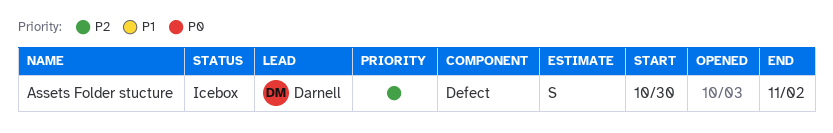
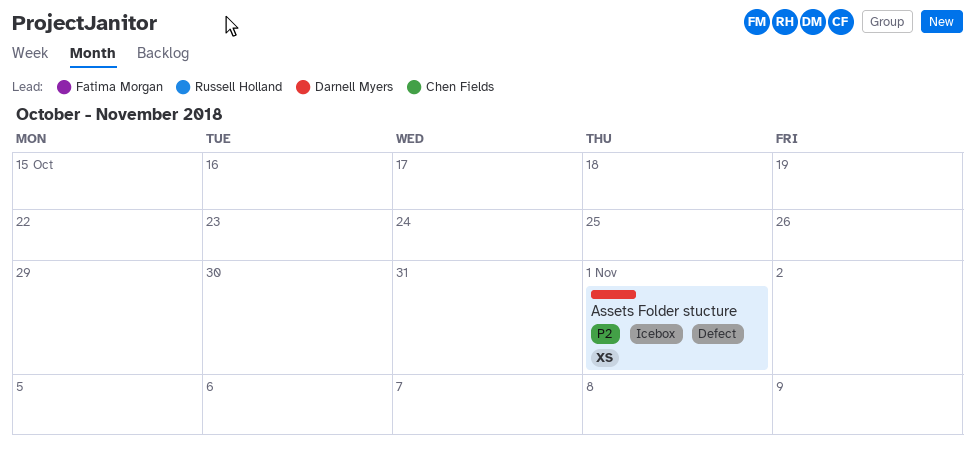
Assets Folder stucture, estimate: S -> XS
Assets Folder stucture, due: Nov 2 -> Nov 1

